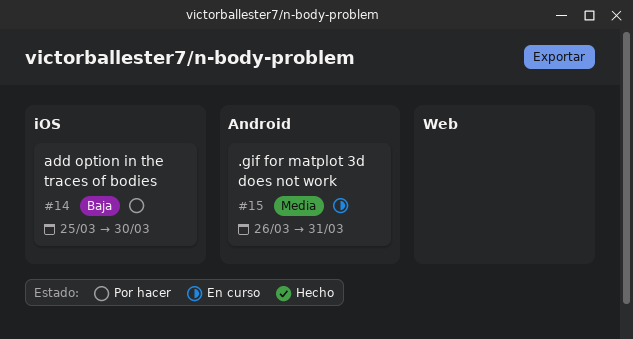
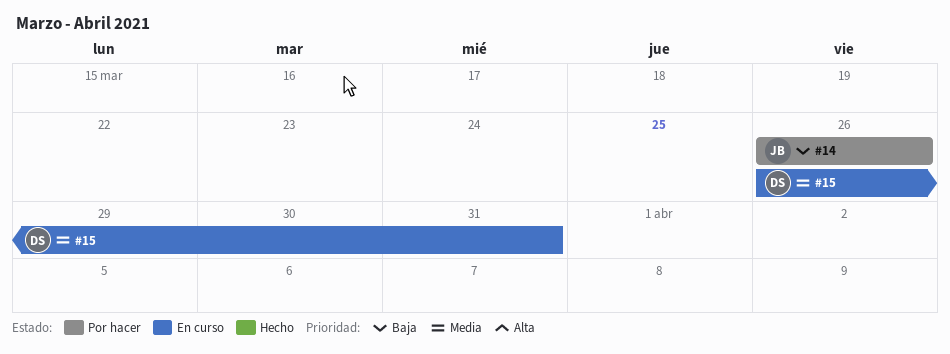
#14, start: Mar 25 -> Mar 26
#14, due: Mar 30 -> Mar 26

